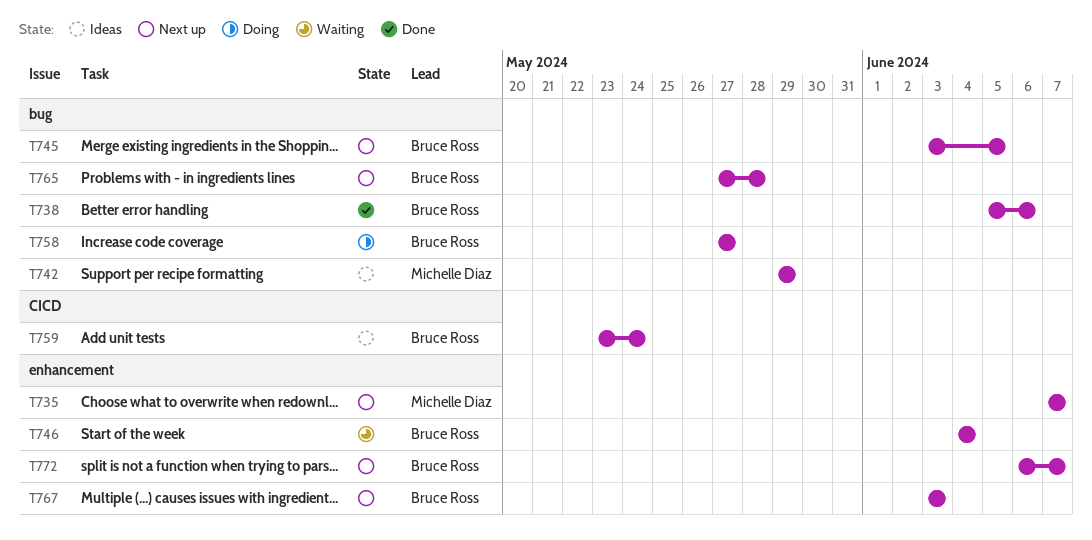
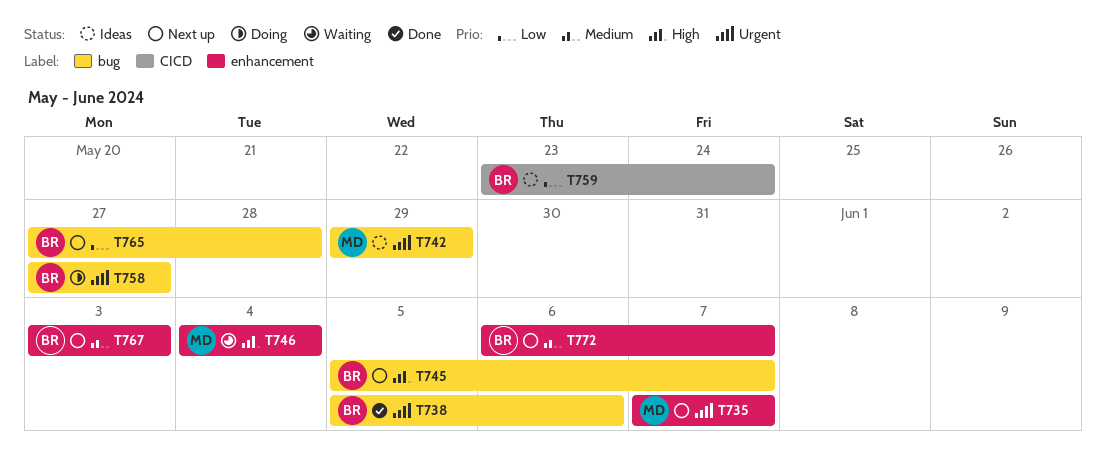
T745, start: Jun 3 -> Jun 5
T745, due: Jun 5 -> Jun 7
T746, owner: Bruce Ross -> Michelle Diaz

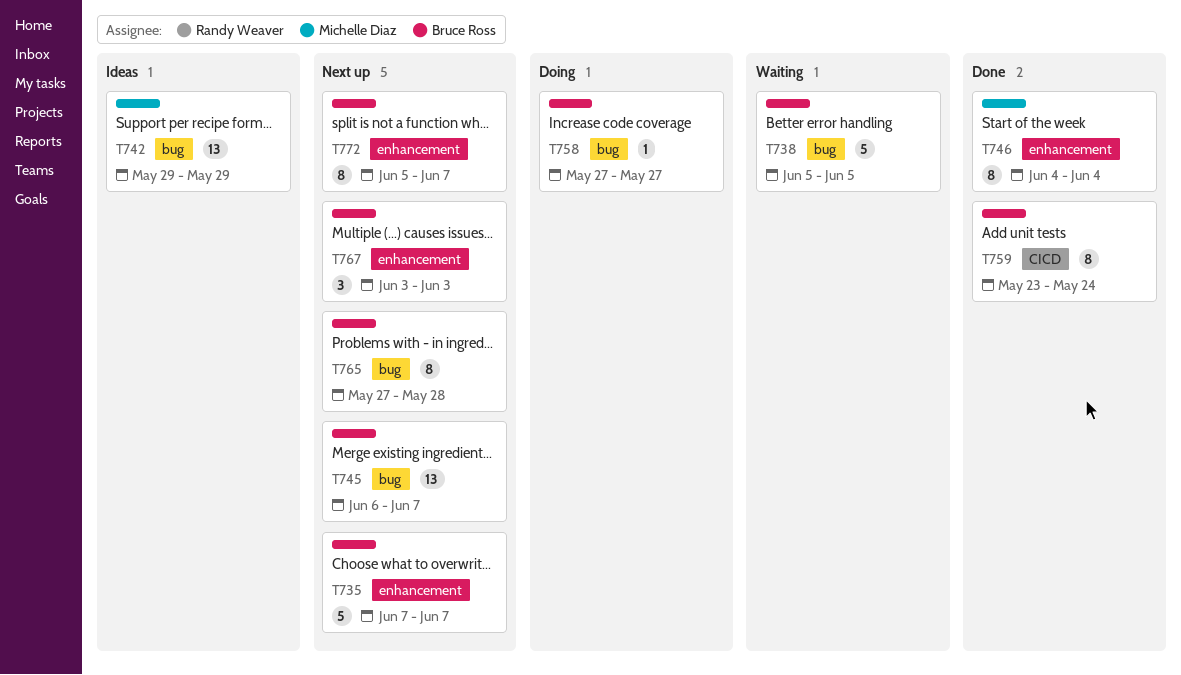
T735, owner: Michelle Diaz -> Bruce Ross
T738, status: Done -> Waiting
T738, due: Jun 6 -> Jun 5
T745, start: Jun 5 -> Jun 6
T746, status: Waiting -> Done
T759, status: Ideas -> Done
T772, start: Jun 6 -> Jun 5

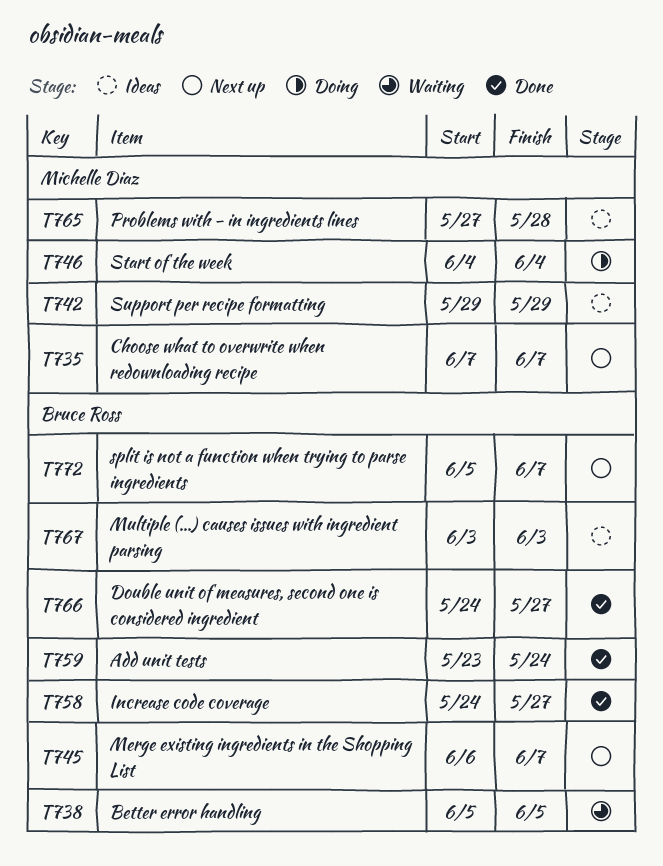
T735, owner: Bruce Ross -> Michelle Diaz
T746, status: Done -> Doing
T758, status: Doing -> Done
T758, start: May 27 -> May 24
T765, status: Next up -> Ideas
T765, owner: Bruce Ross -> Michelle Diaz
T766: none -> present
T767, status: Next up -> Ideas

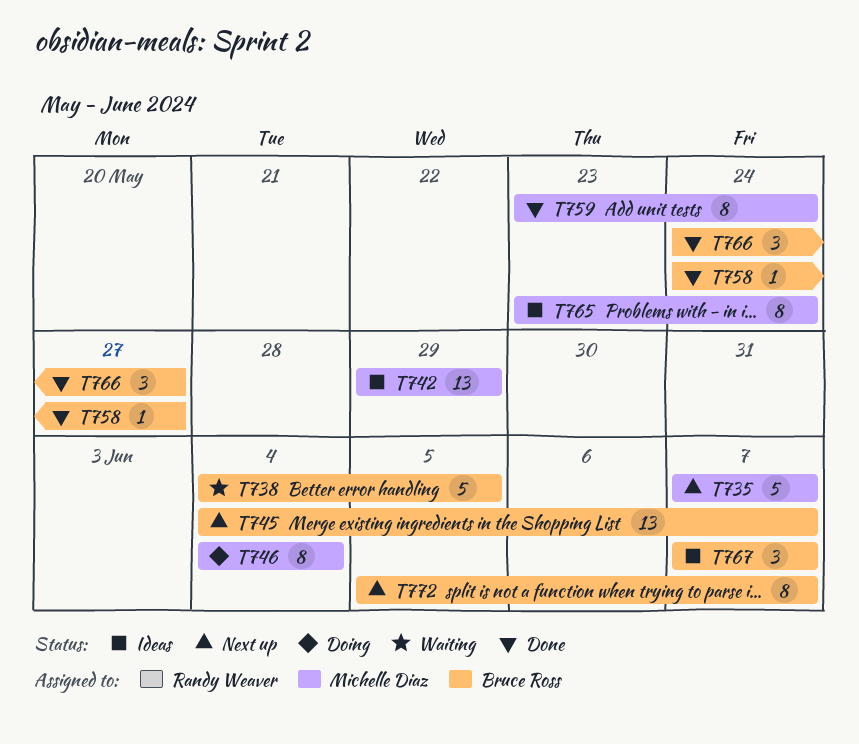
T738, start: Jun 5 -> Jun 4
T745, start: Jun 6 -> Jun 4
T759, owner: Bruce Ross -> Michelle Diaz
T765, start: May 27 -> May 23
T765, due: May 28 -> May 24
T767, start: Jun 3 -> Jun 7
T767, due: Jun 3 -> Jun 7

